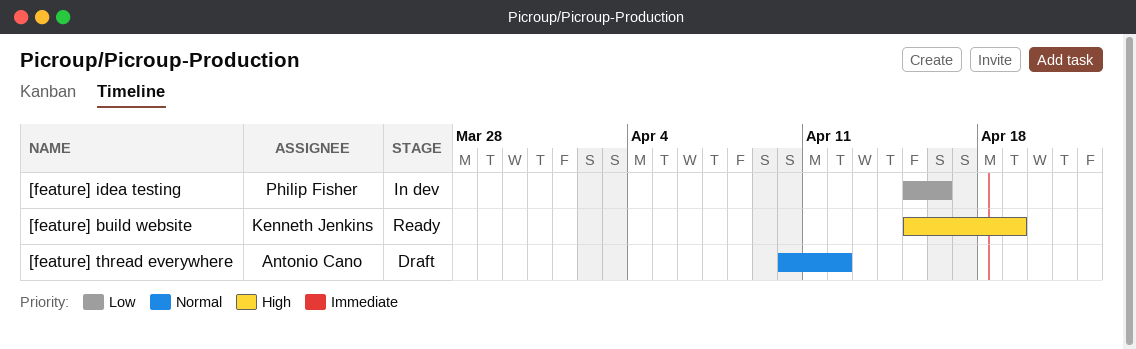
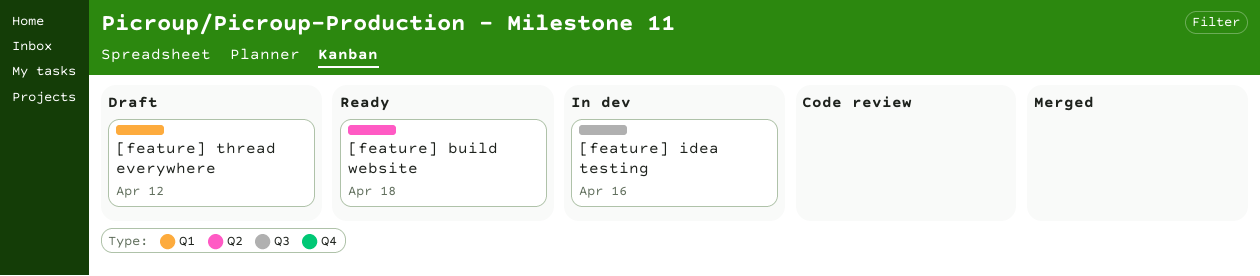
[feature] build website, due: Apr 19 -> Apr 18

